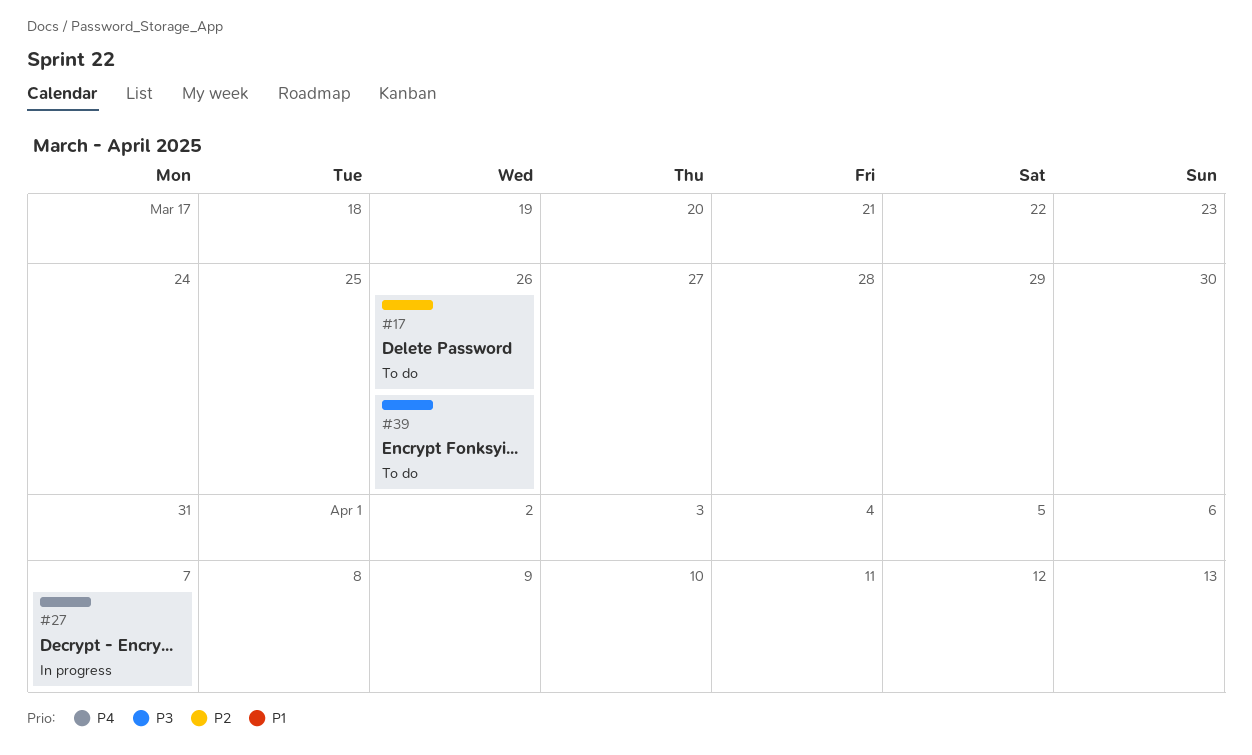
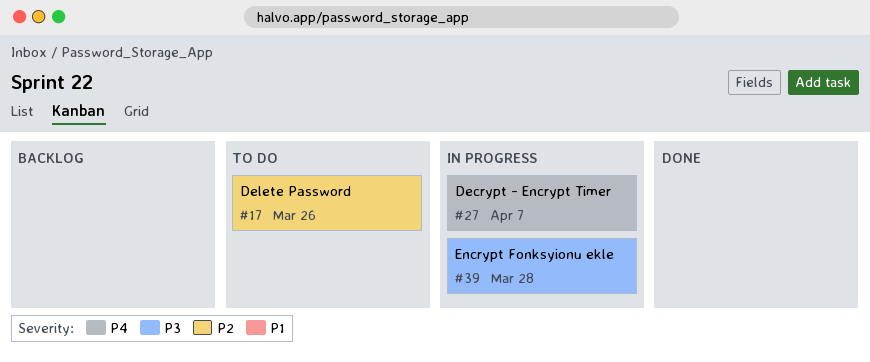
#39, status: To do -> In progress
#39, due: Mar 26 -> Mar 28

